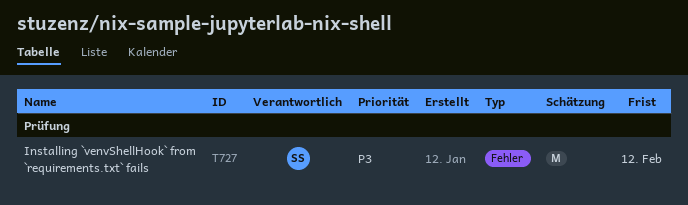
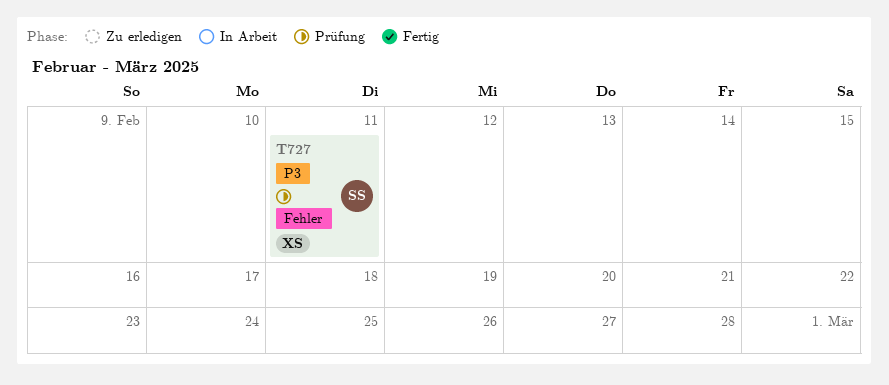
T727, estimate: M -> XS
T727, due: Feb 12 -> Feb 11

